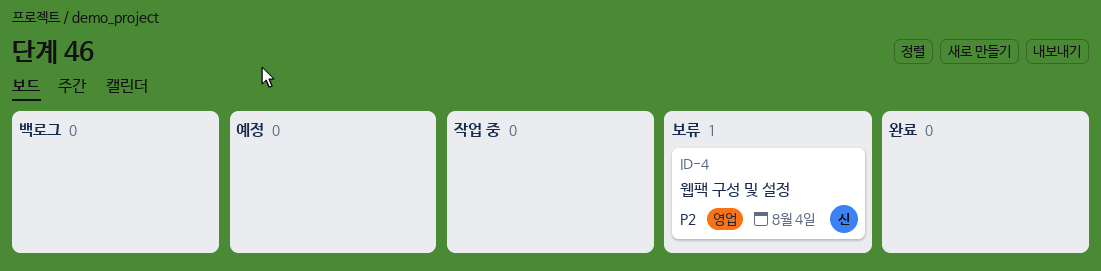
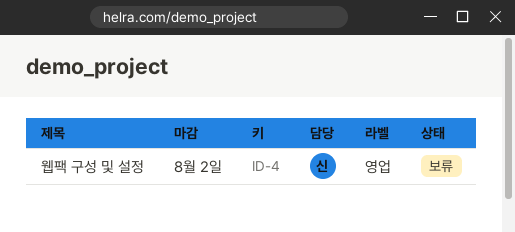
ID-4, due: Aug 4 -> Aug 2

